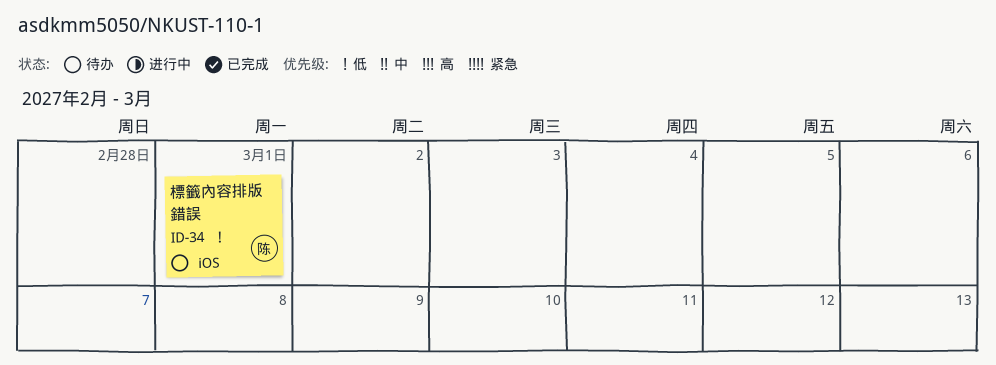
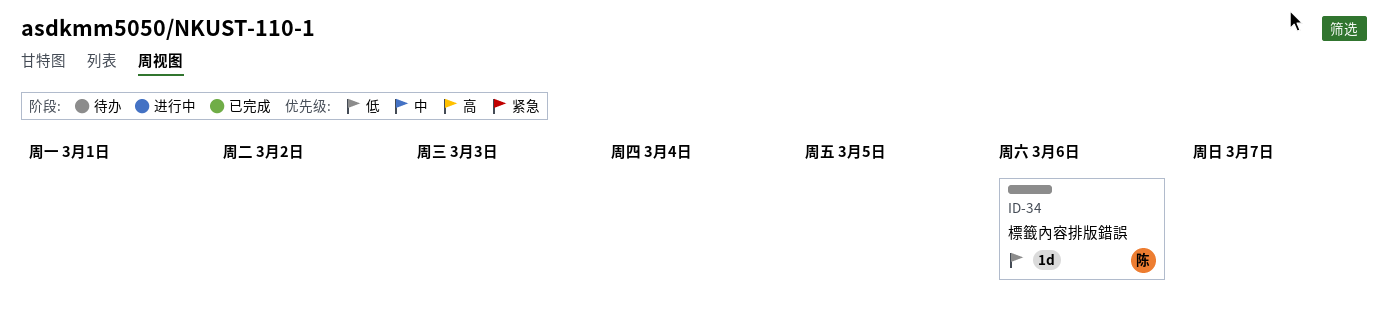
ID-34, due: Mar 1 -> Mar 6

